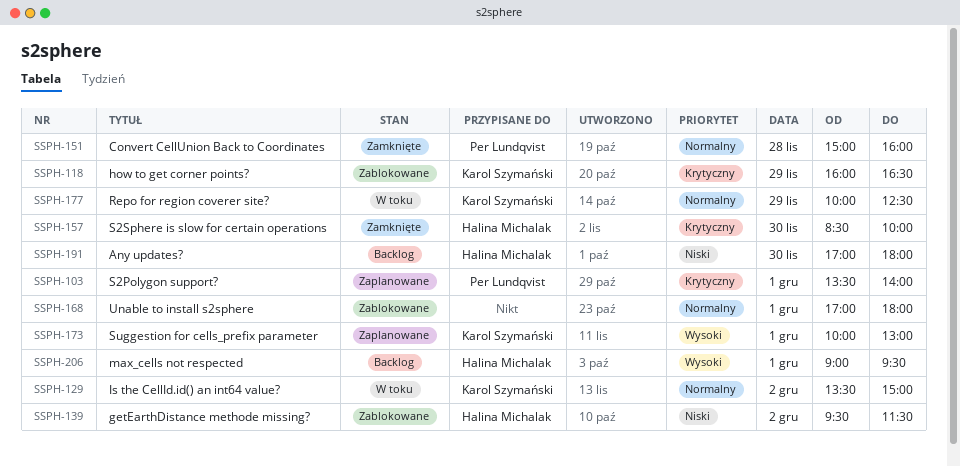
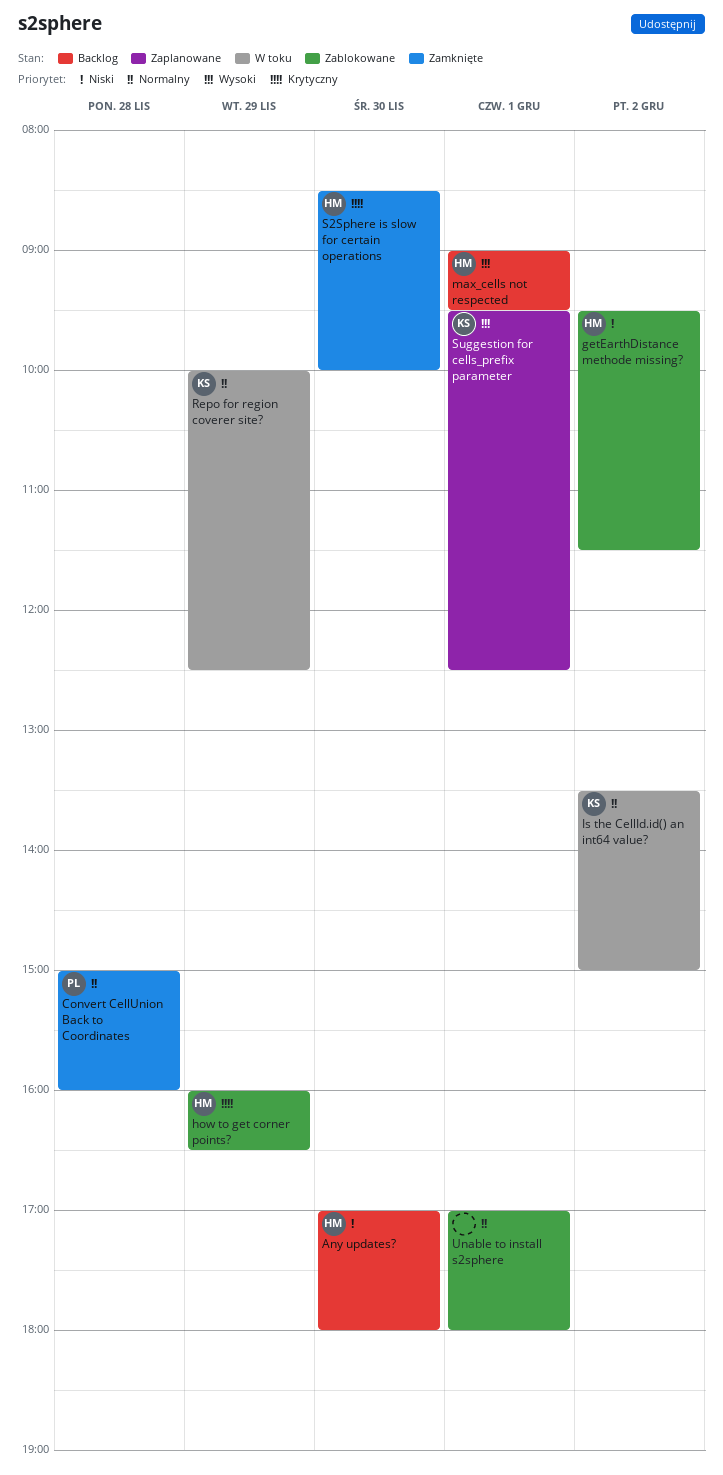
how to get corner points?, owner: Karol Szymański -> Halina Michalak
S2Polygon support?: present -> none
Suggestion for cells_prefix parameter, begins: 10:00 -> 09:30
Suggestion for cells_prefix parameter, ends: 13:00 -> 12:30

